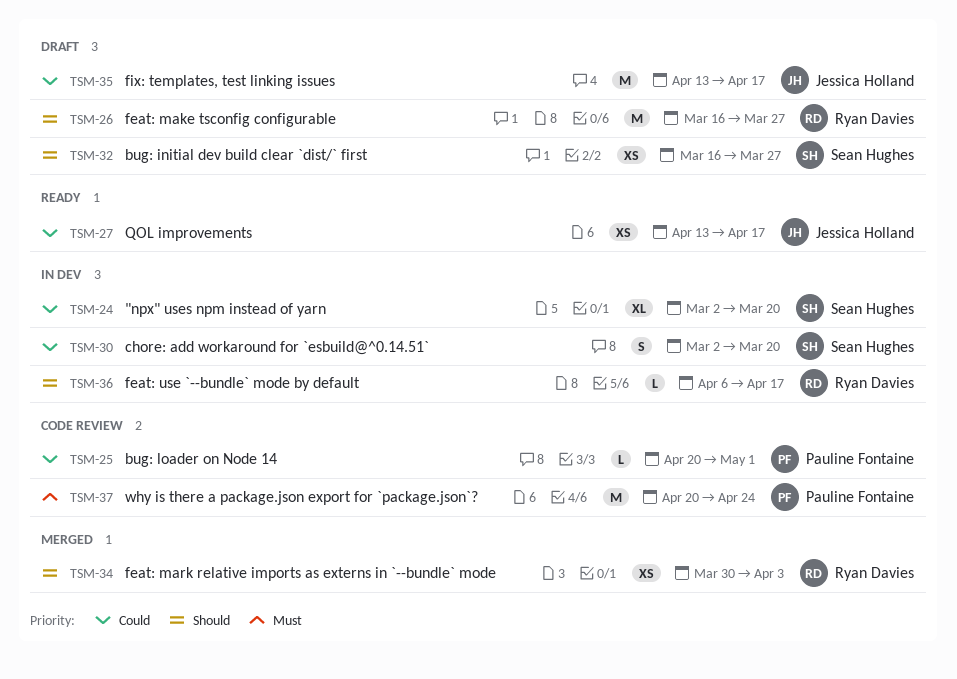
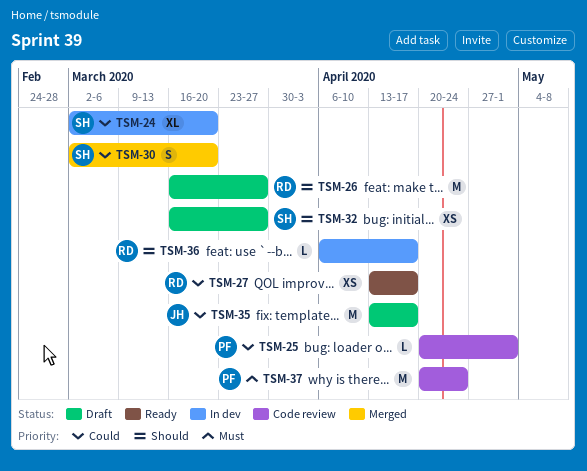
TSM-27, owner: Jessica Holland -> Ryan Davies
TSM-30, status: In dev -> Merged
TSM-34: present -> none

